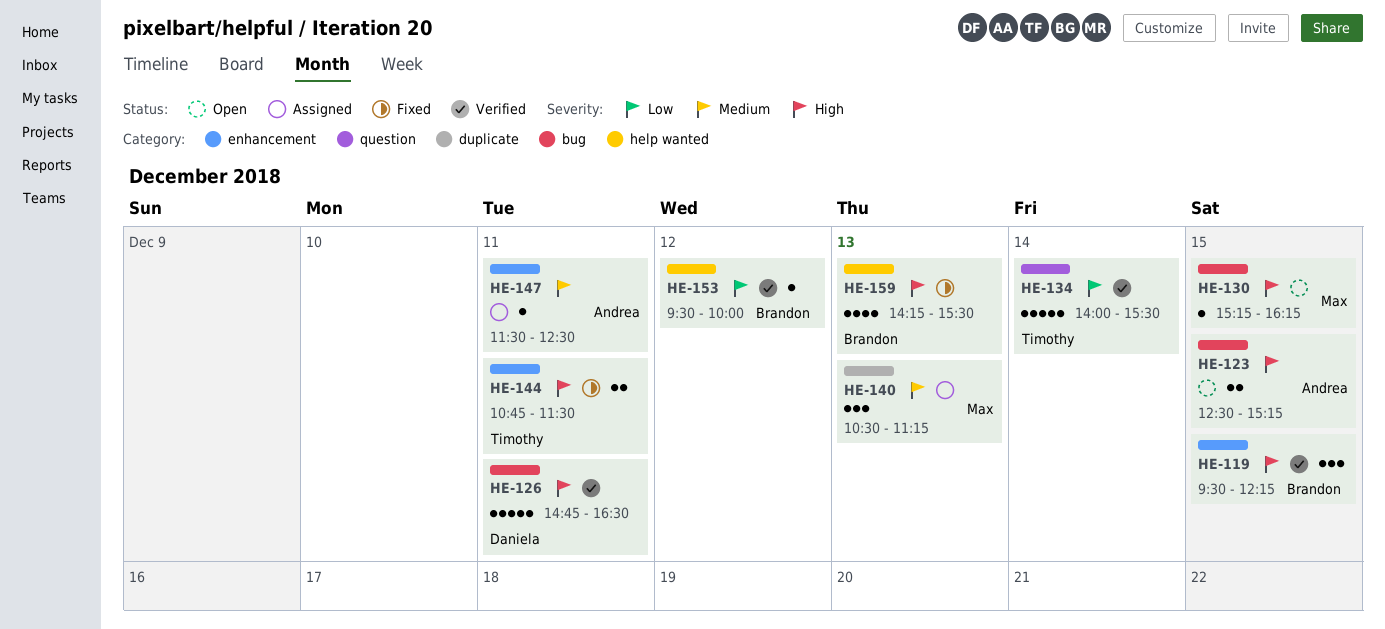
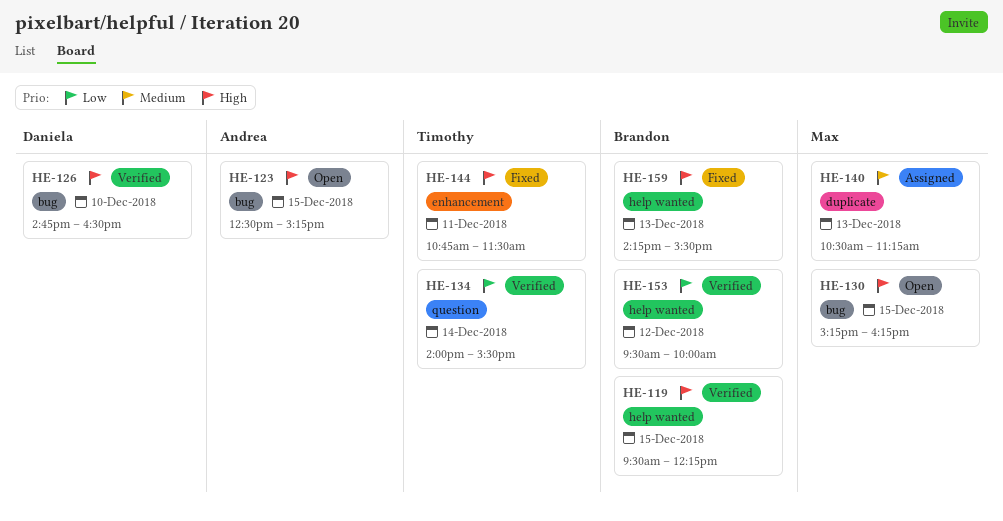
HE-119, label: enhancement -> help wanted
HE-126, day: Dec 11 -> Dec 10
HE-147: present -> none

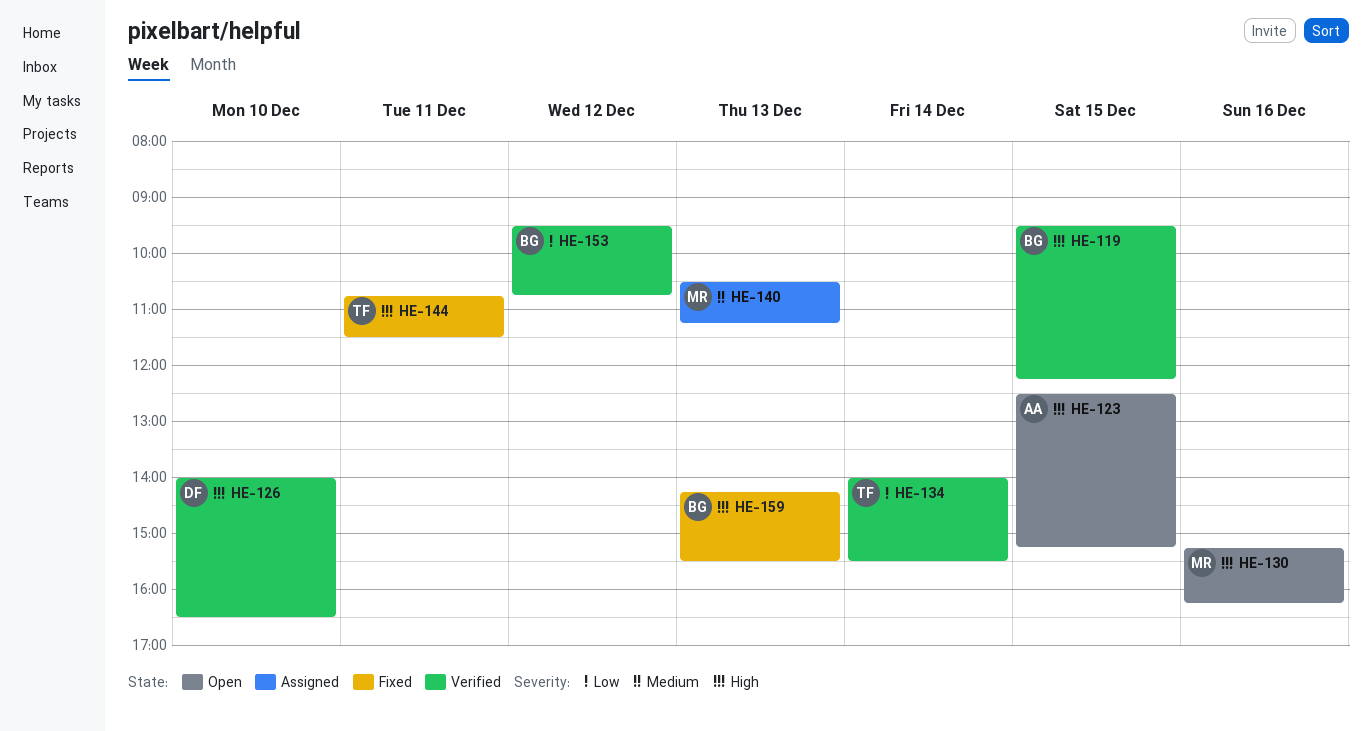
HE-126, begins: 14:45 -> 14:00
HE-130, day: Dec 15 -> Dec 16
HE-153, ends: 10:00 -> 10:45

